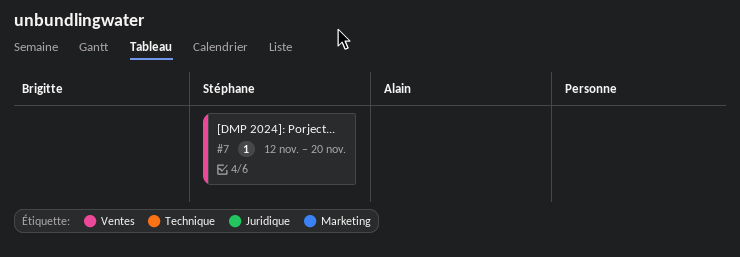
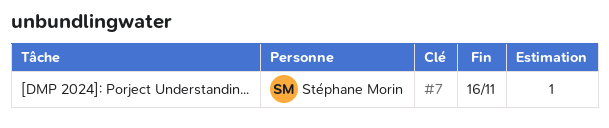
#7, due: Nov 20 -> Nov 16

